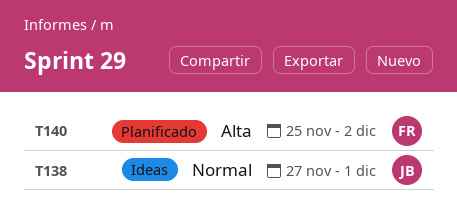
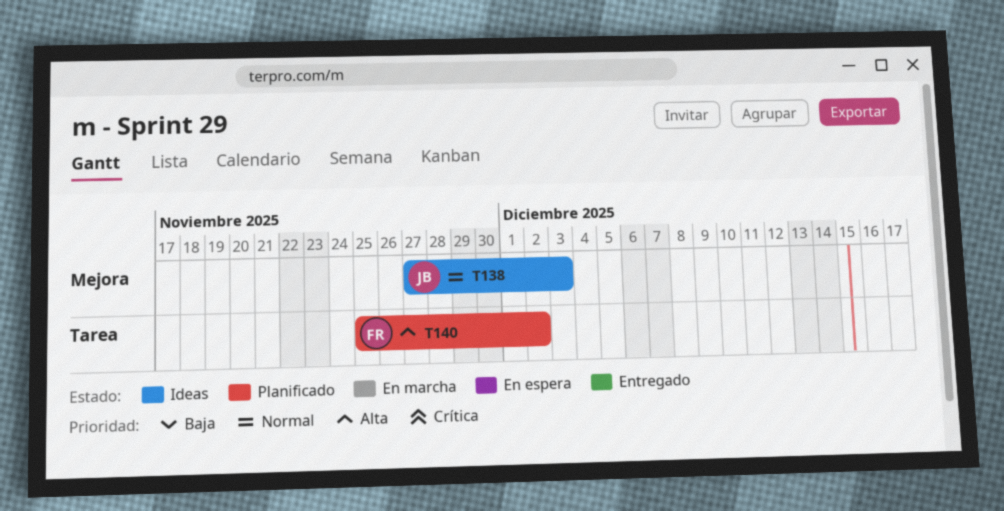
T138, due: Dec 1 -> Dec 3

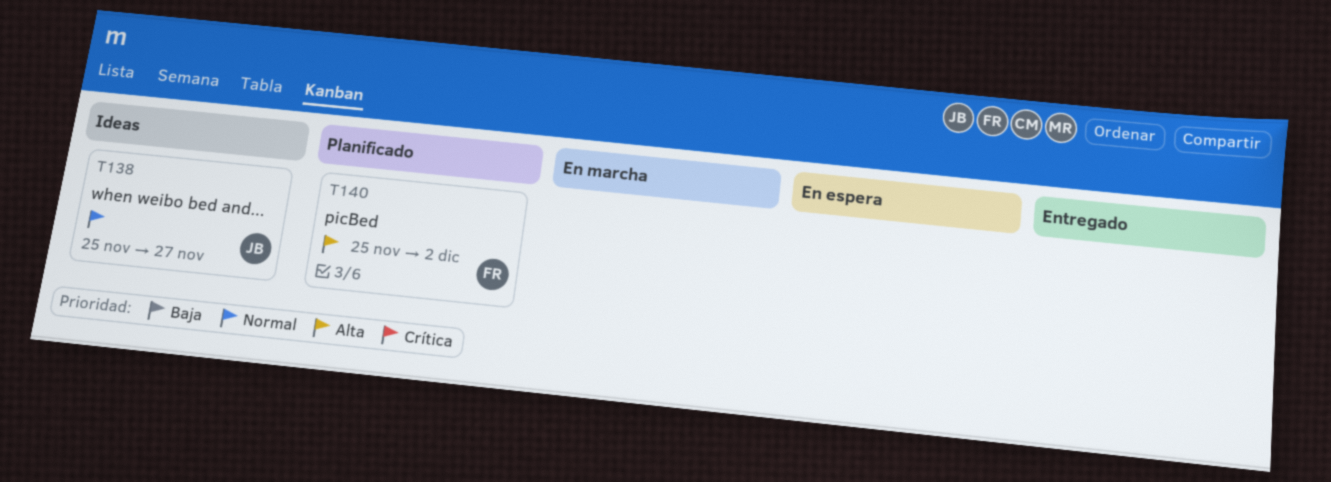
T138, start: Nov 27 -> Nov 25
T138, due: Dec 3 -> Nov 27

